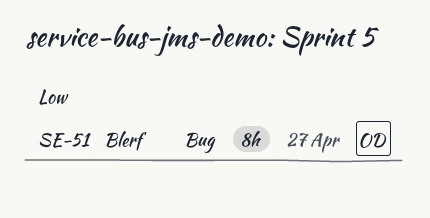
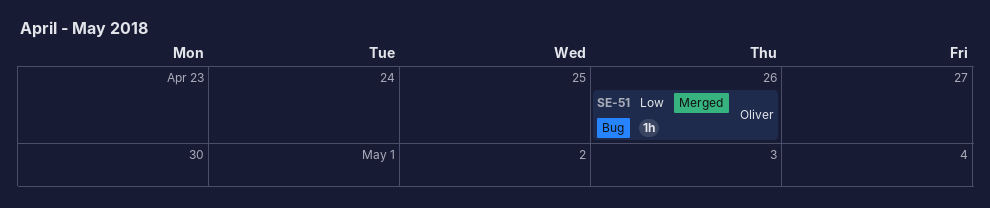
SE-51, estimate: 8h -> 1h
SE-51, due: Apr 27 -> Apr 26

